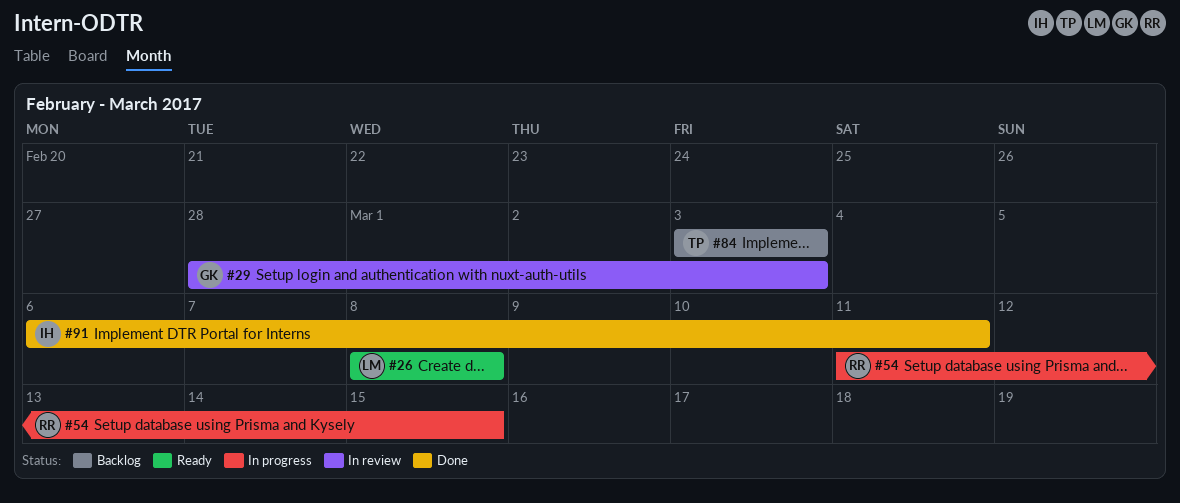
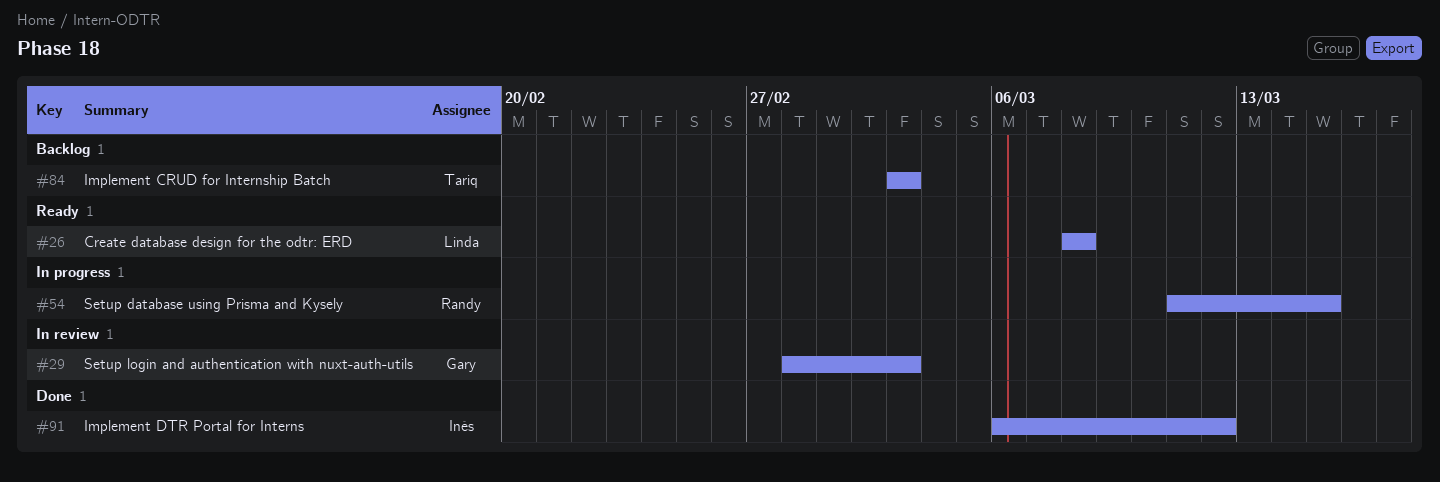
#91, due: Mar 11 -> Mar 12

